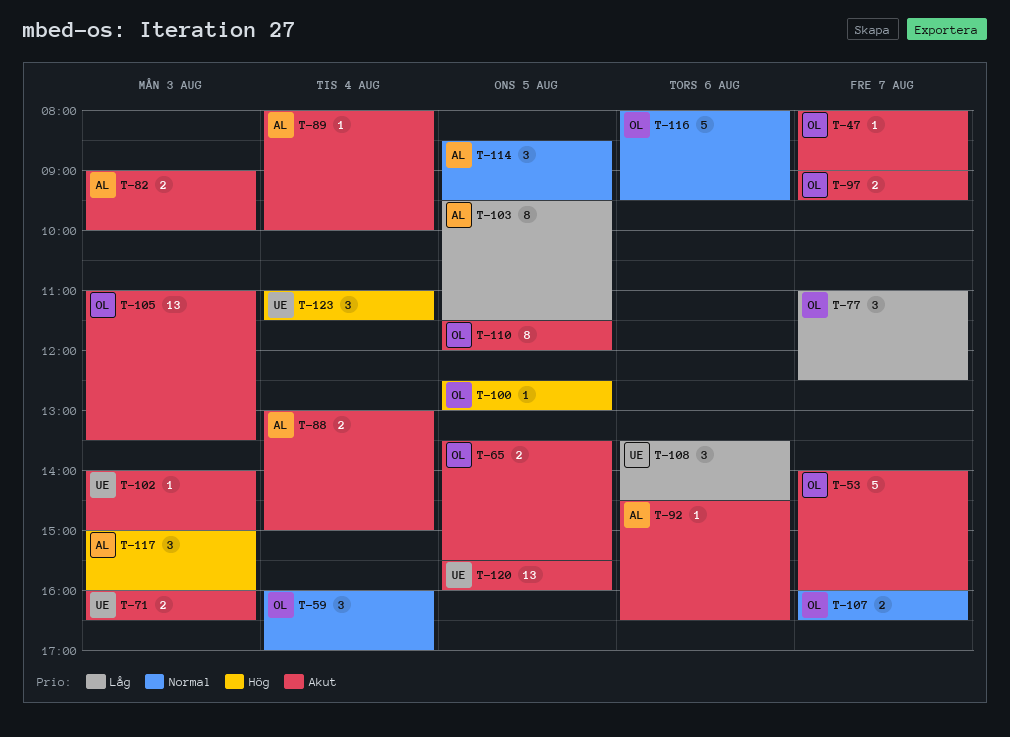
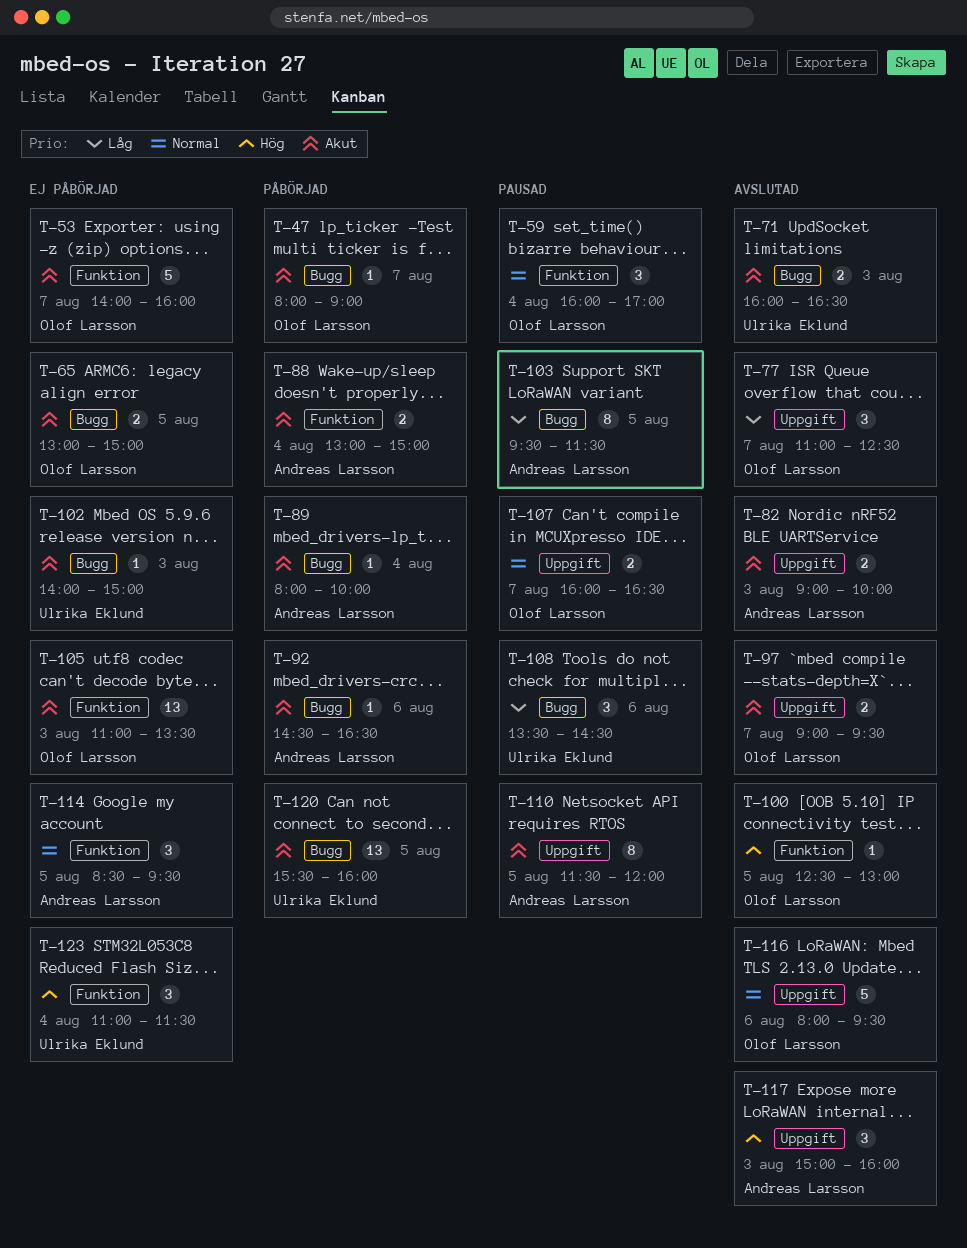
T-65, begins: 13:30 -> 13:00
T-65, ends: 15:30 -> 15:00
T-110, owner: Olof Larsson -> Andreas Larsson

